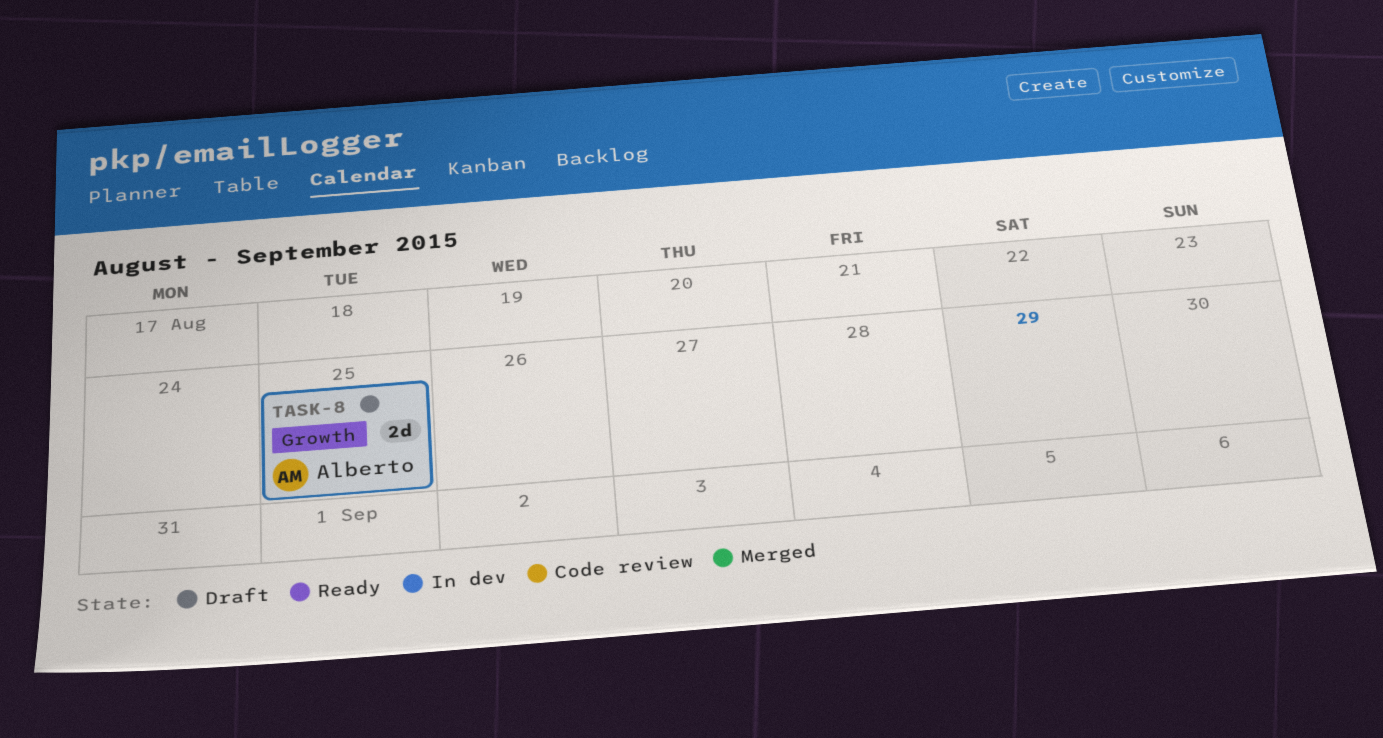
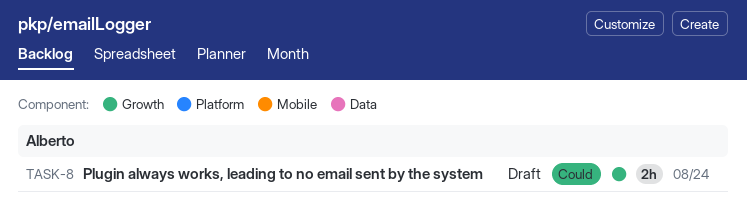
TASK-8, estimate: 2d -> 2h
TASK-8, due: Aug 25 -> Aug 24

